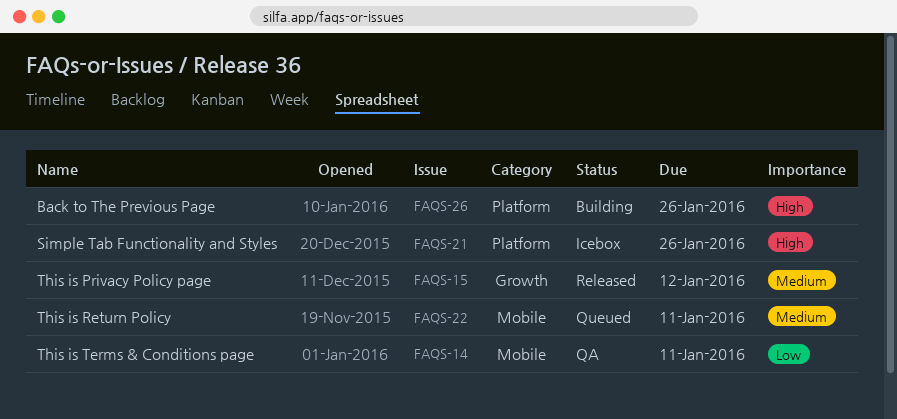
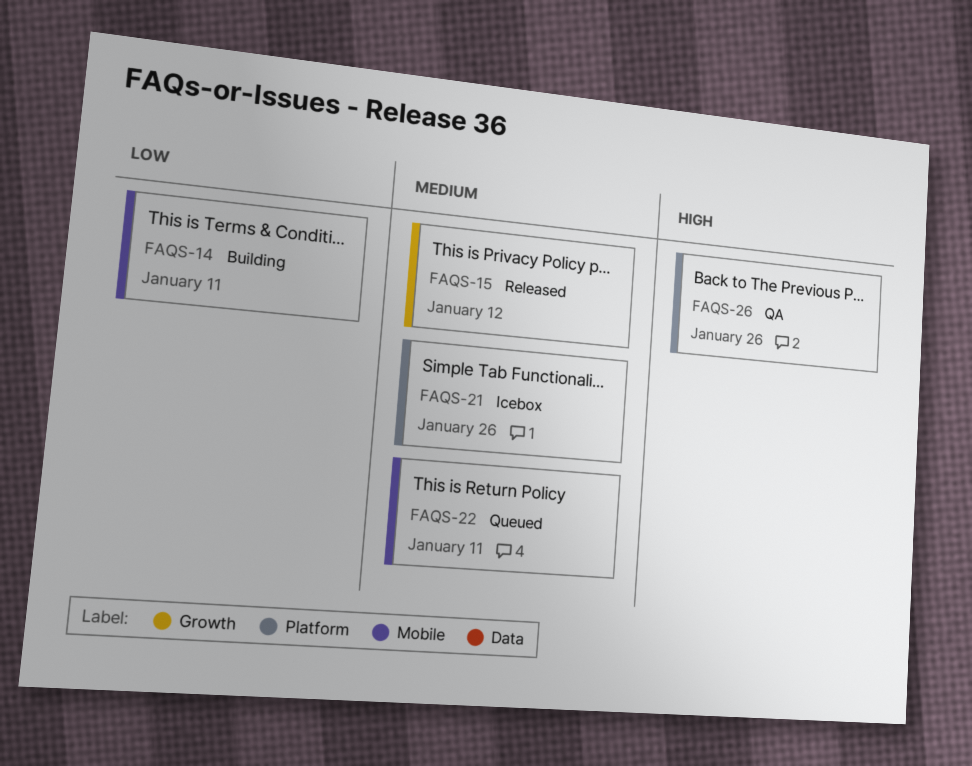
FAQS-14, status: QA -> Building
FAQS-21, priority: High -> Medium
FAQS-26, status: Building -> QA

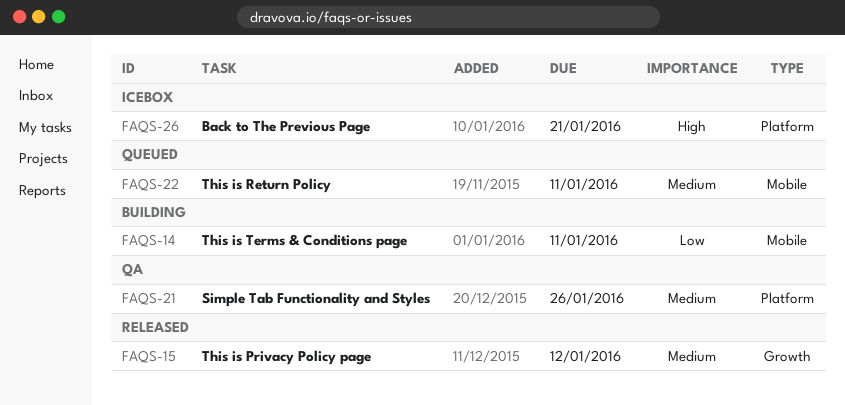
FAQS-21, status: Icebox -> QA
FAQS-26, status: QA -> Icebox
FAQS-26, due: Jan 26 -> Jan 21

